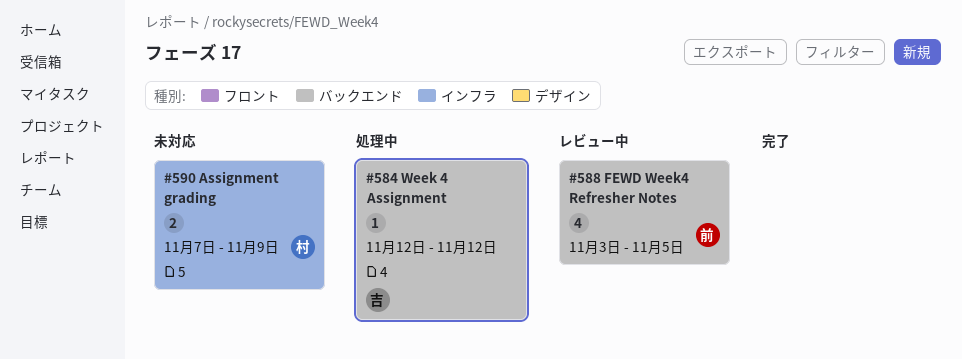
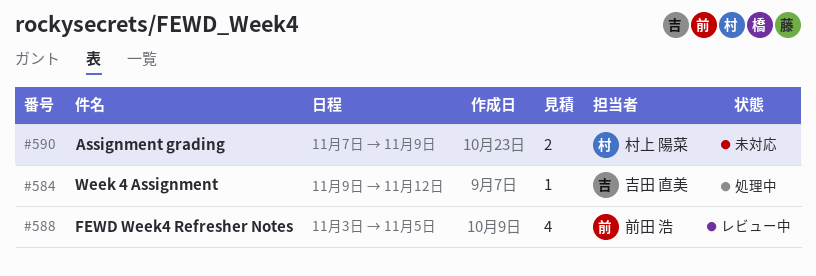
#584, start: Nov 12 -> Nov 9

